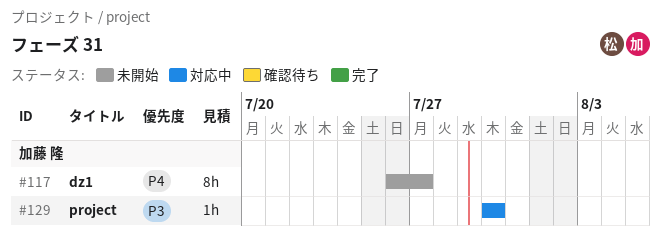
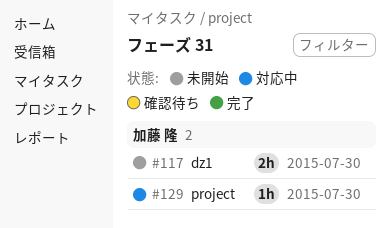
#117, estimate: 8h -> 2h
#117, due: Jul 27 -> Jul 30

